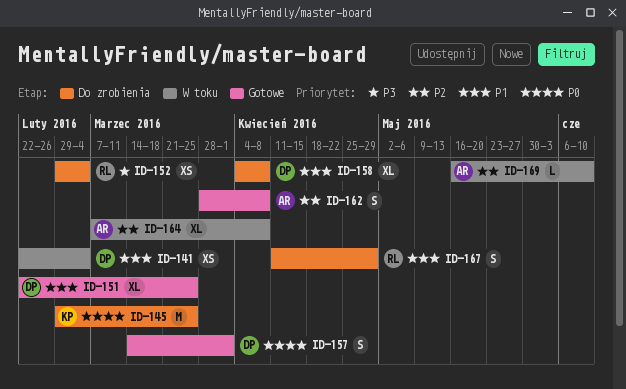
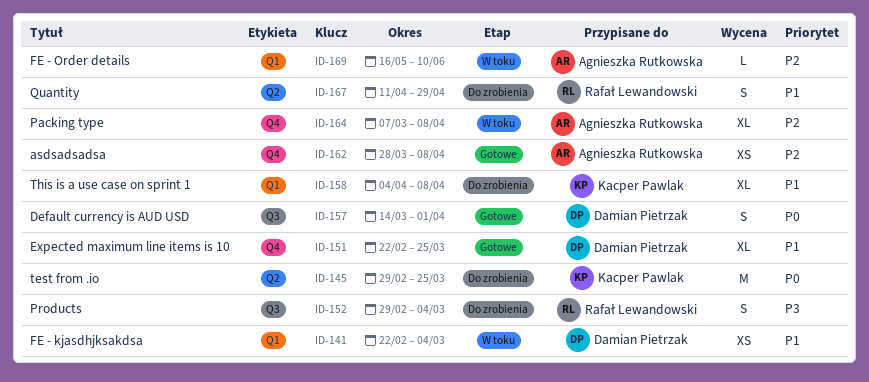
ID-152, estimate: XS -> S
ID-158, owner: Damian Pietrzak -> Kacper Pawlak
ID-162, estimate: S -> XS

